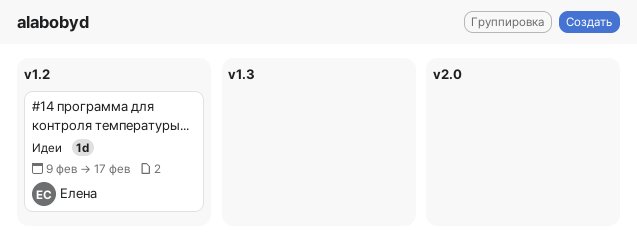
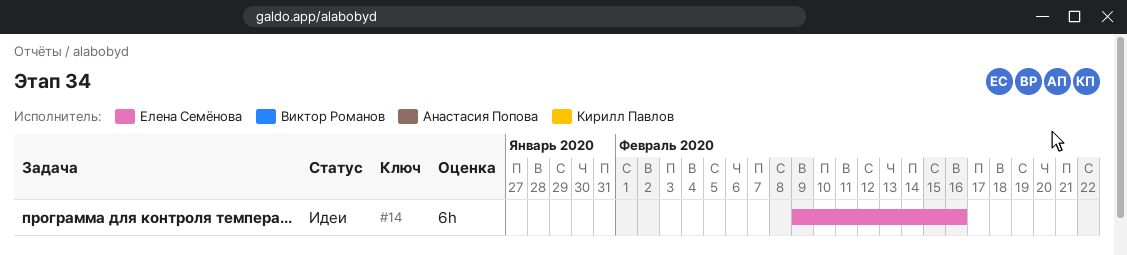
#14, estimate: 1d -> 6h
#14, due: Feb 17 -> Feb 16

